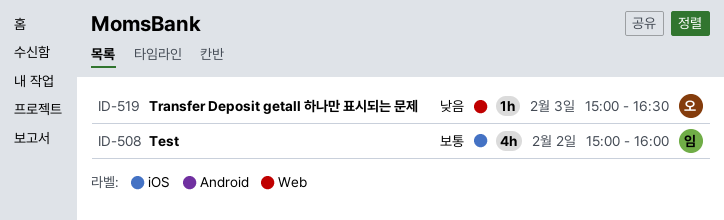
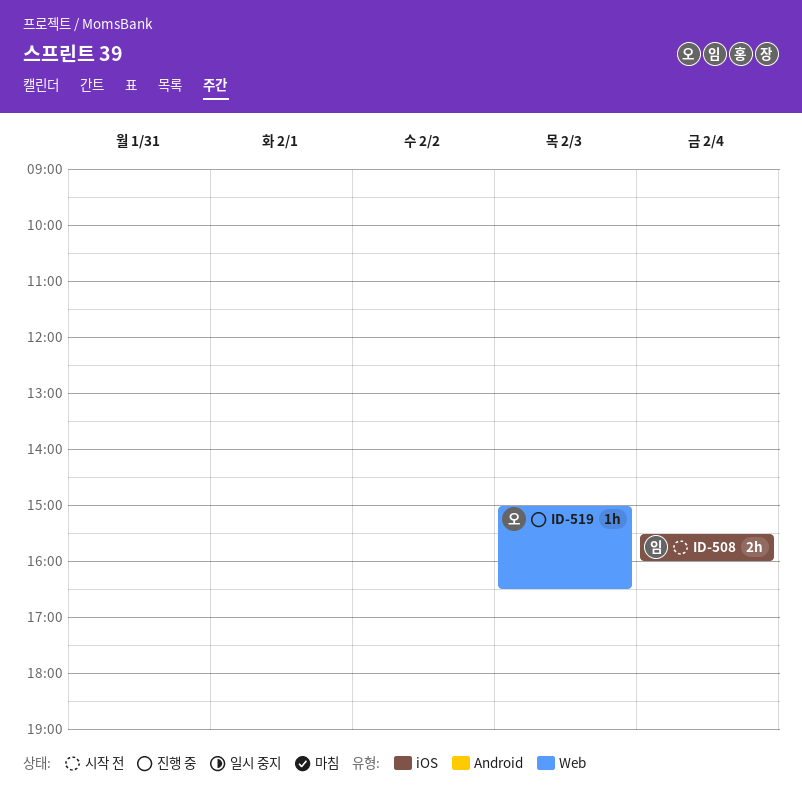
ID-508, estimate: 4h -> 2h
ID-508, day: Feb 2 -> Feb 4
ID-508, begins: 15:00 -> 15:30

